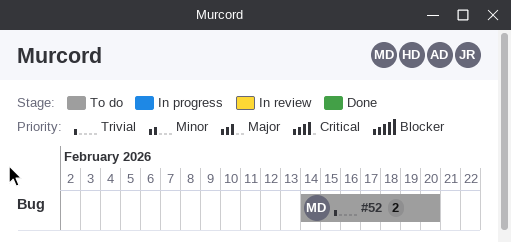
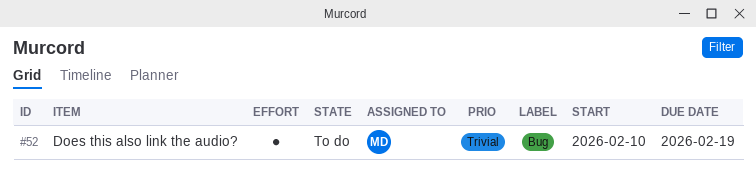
#52, estimate: 2 -> 1
#52, start: Feb 14 -> Feb 10
#52, due: Feb 20 -> Feb 19

